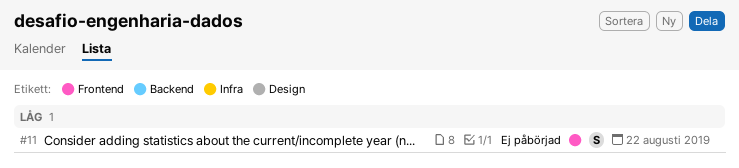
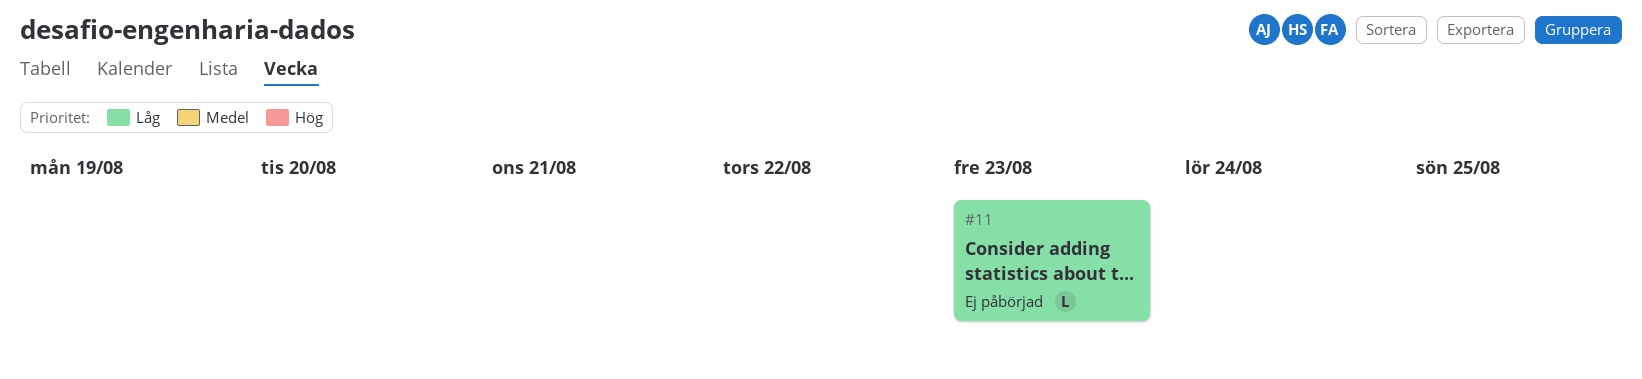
#11, estimate: S -> L
#11, due: Aug 22 -> Aug 23

